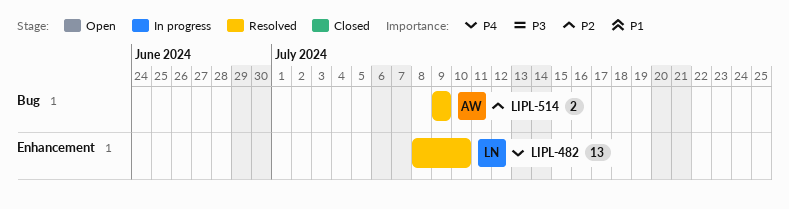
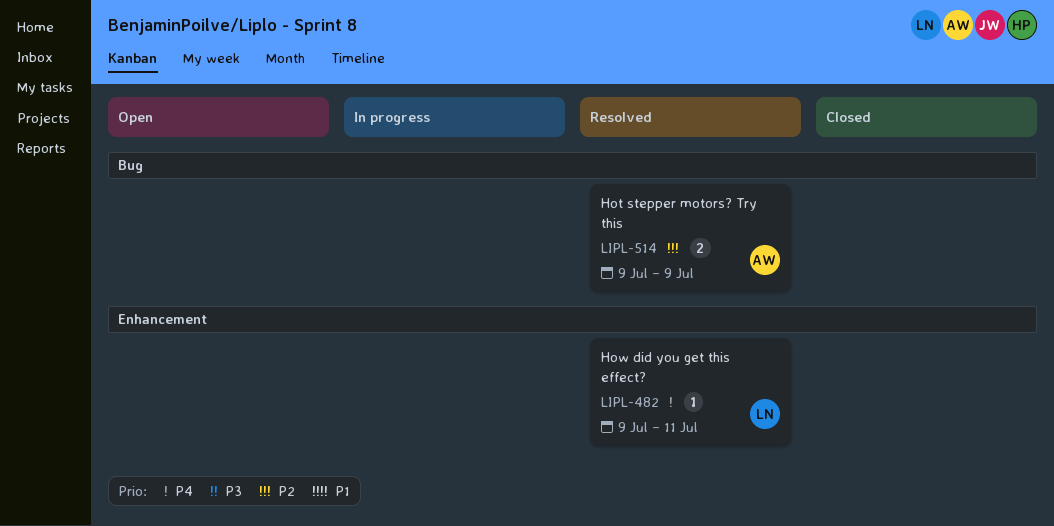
LIPL-482, estimate: 13 -> 1
LIPL-482, start: Jul 8 -> Jul 9
LIPL-482, due: Jul 10 -> Jul 11

